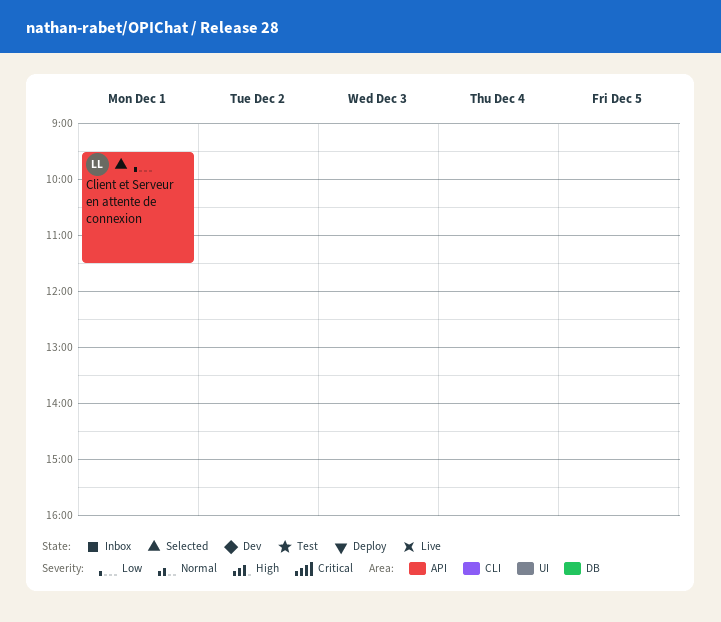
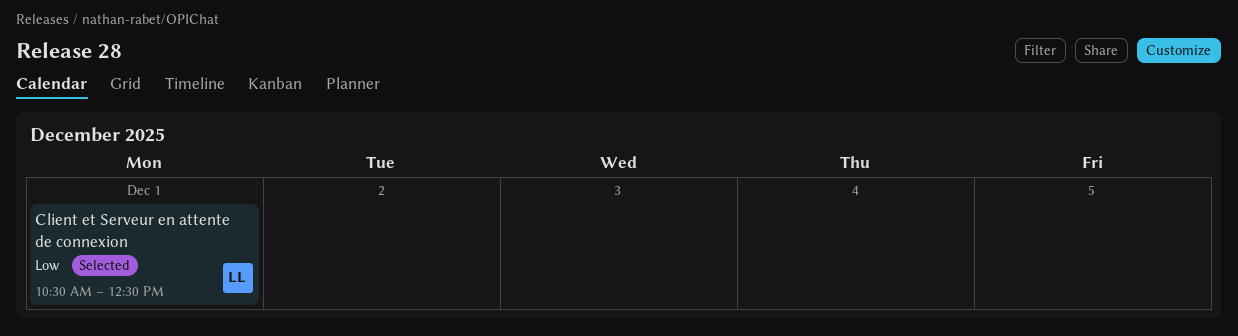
Client et Serveur en attente de connexion, begins: 09:30 -> 10:30
Client et Serveur en attente de connexion, ends: 11:30 -> 12:30

